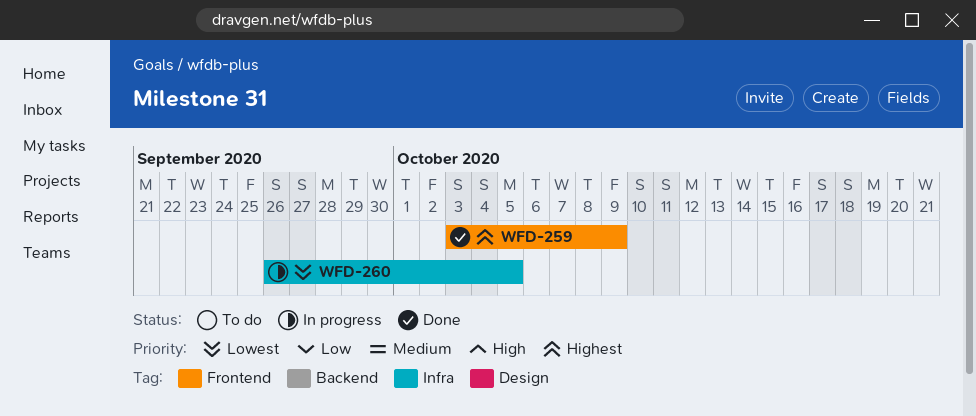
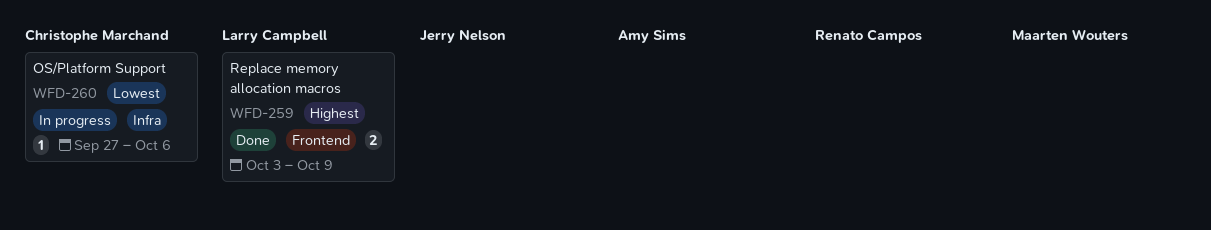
WFD-260, start: Sep 26 -> Sep 27
WFD-260, due: Oct 5 -> Oct 6

